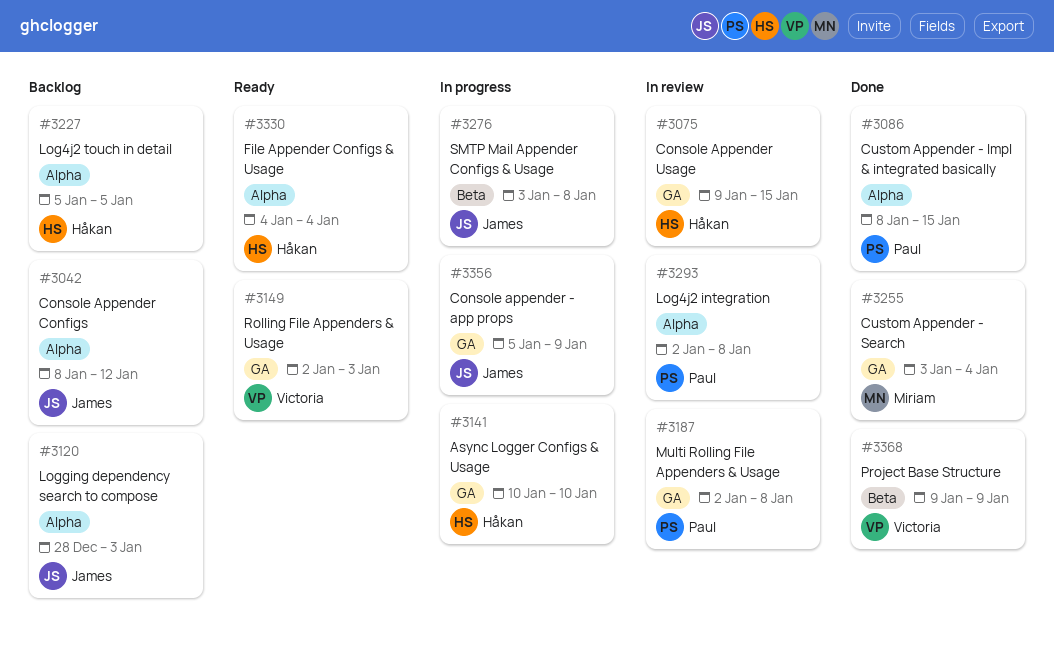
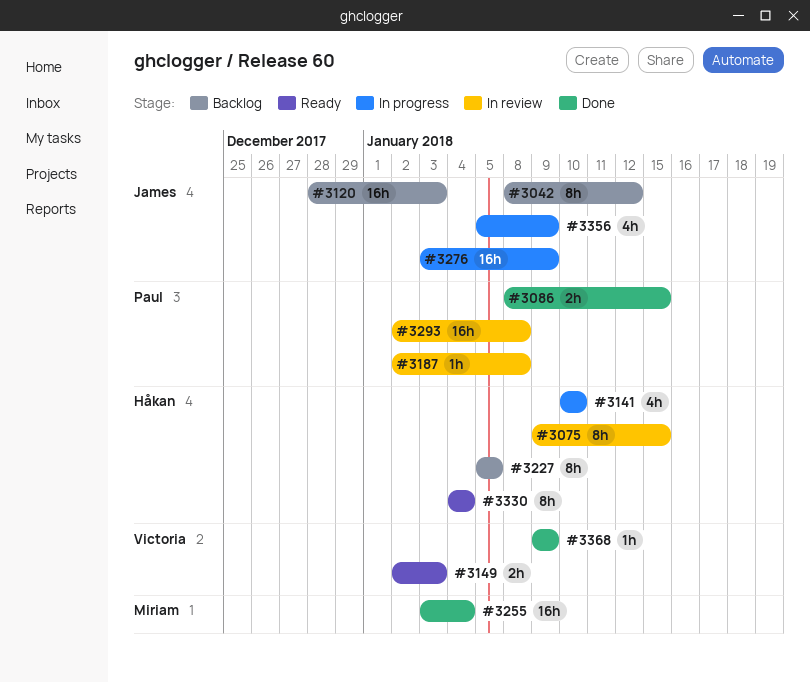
#3276, due: Jan 8 -> Jan 9

